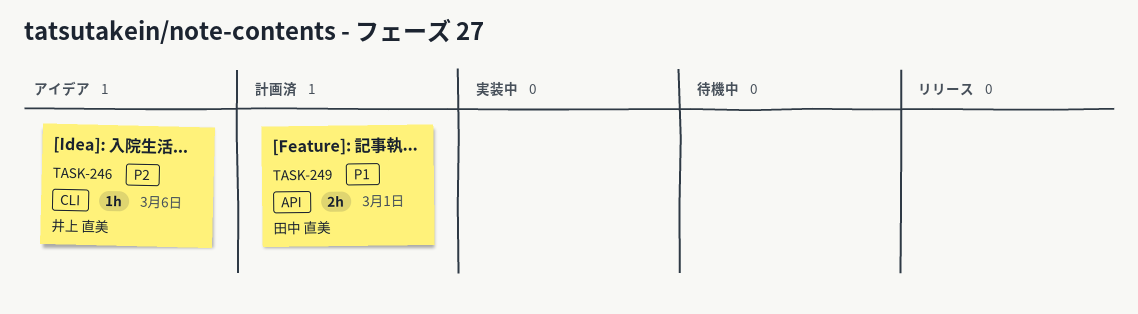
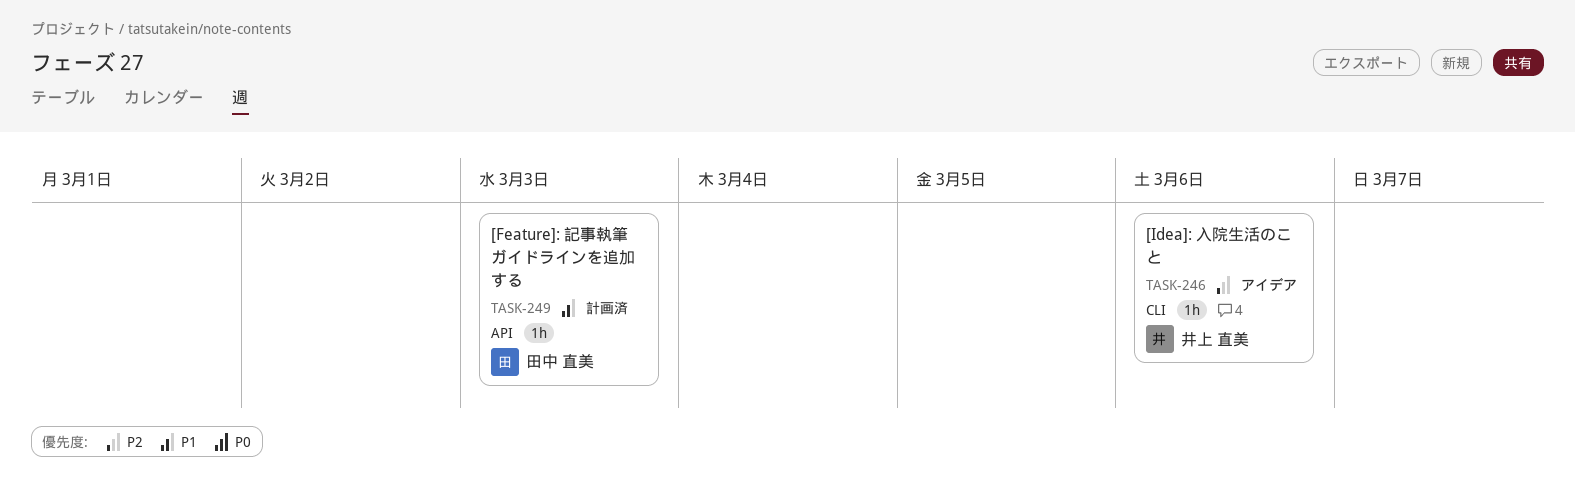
TASK-249, estimate: 2h -> 1h
TASK-249, due: Mar 1 -> Mar 3

